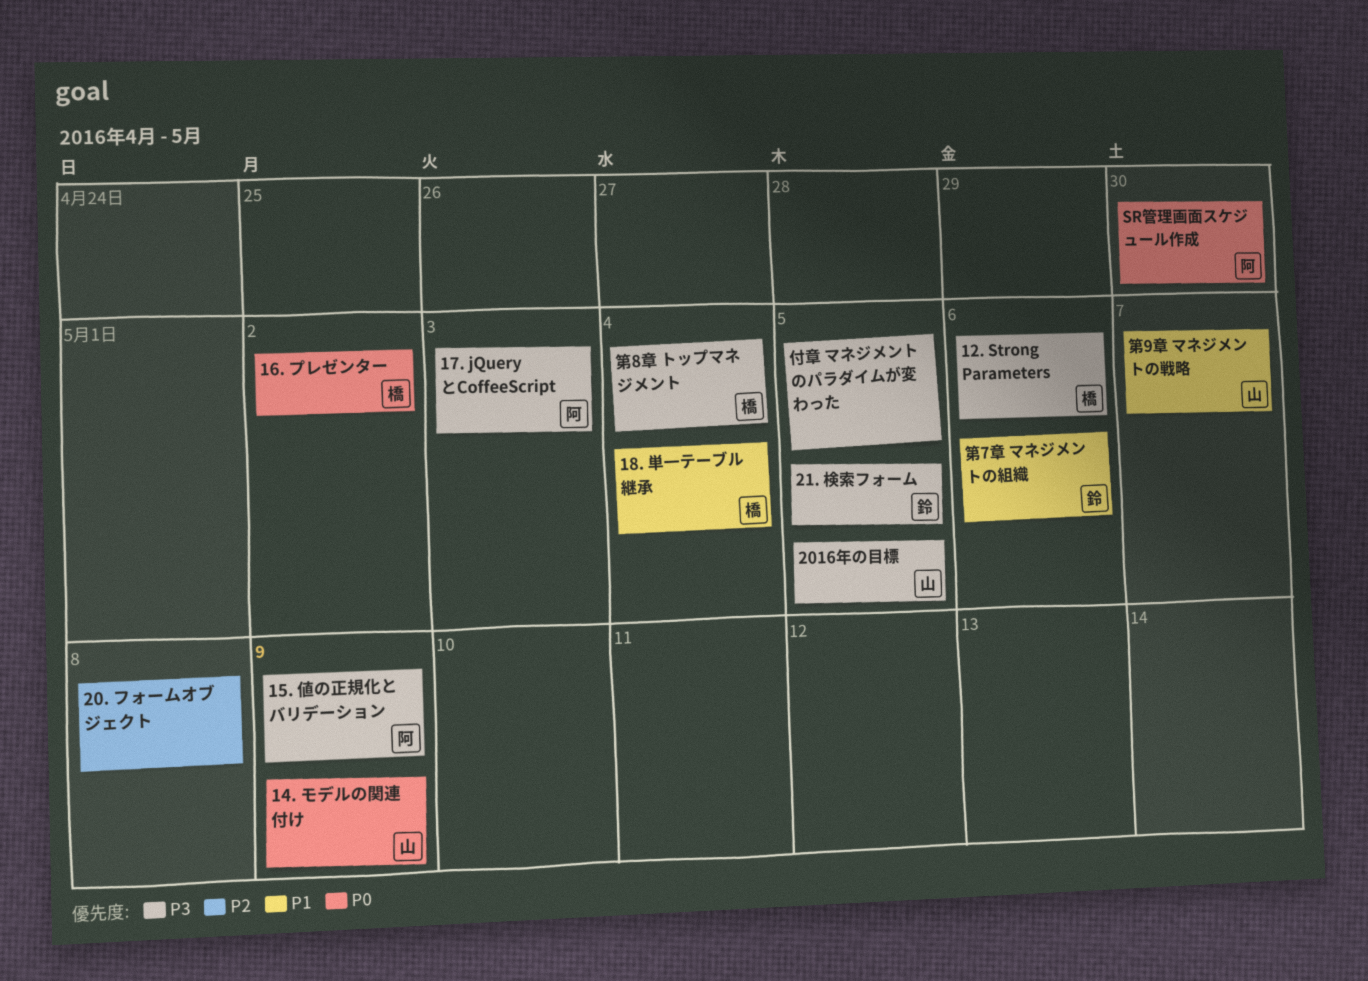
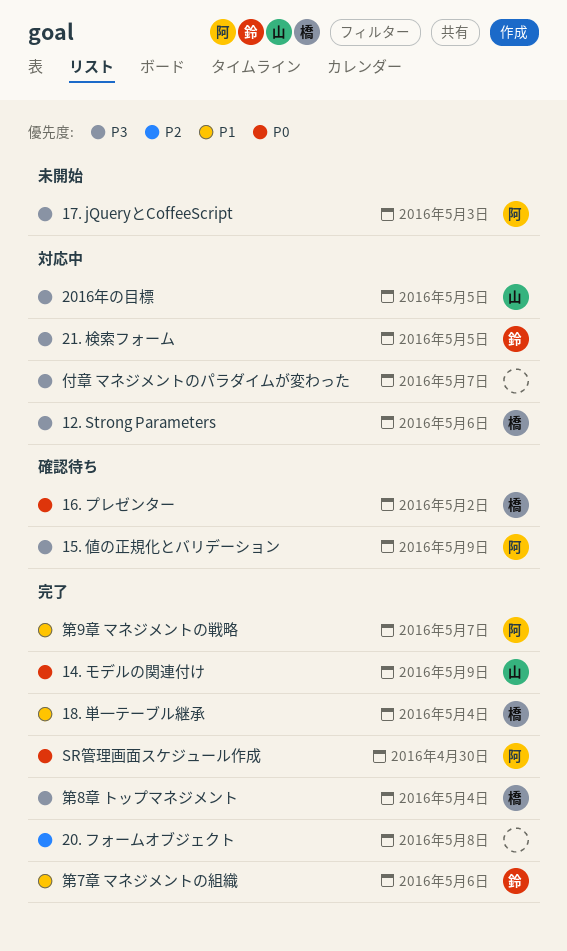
付章 マネジメントのパラダイムが変わった, due: May 5 -> May 7
第9章 マネジメントの戦略, owner: 山 -> 阿

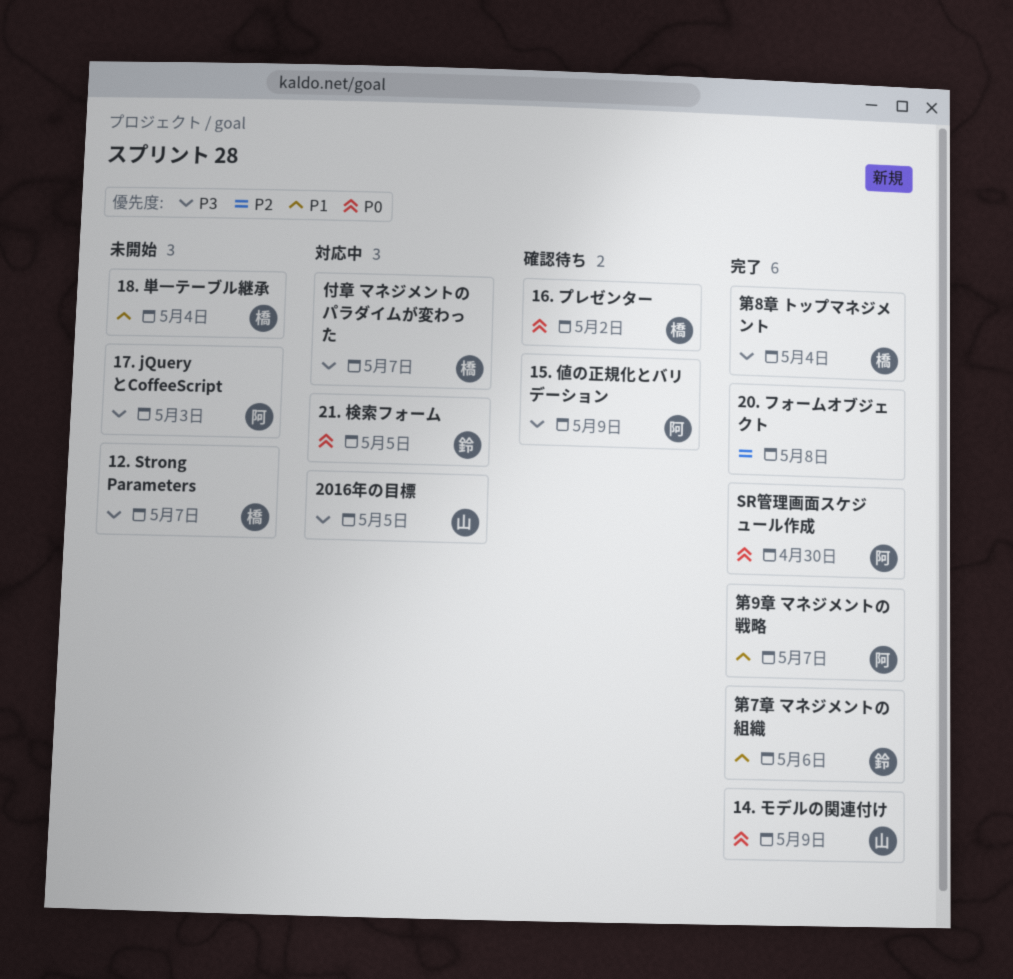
12. Strong Parameters, status: 対応中 -> 未開始
12. Strong Parameters, due: May 6 -> May 7
18. 単一テーブル継承, status: 完了 -> 未開始
21. 検索フォーム, priority: P3 -> P0
付章 マネジメントのパラダイムが変わった, owner: none -> 橋

